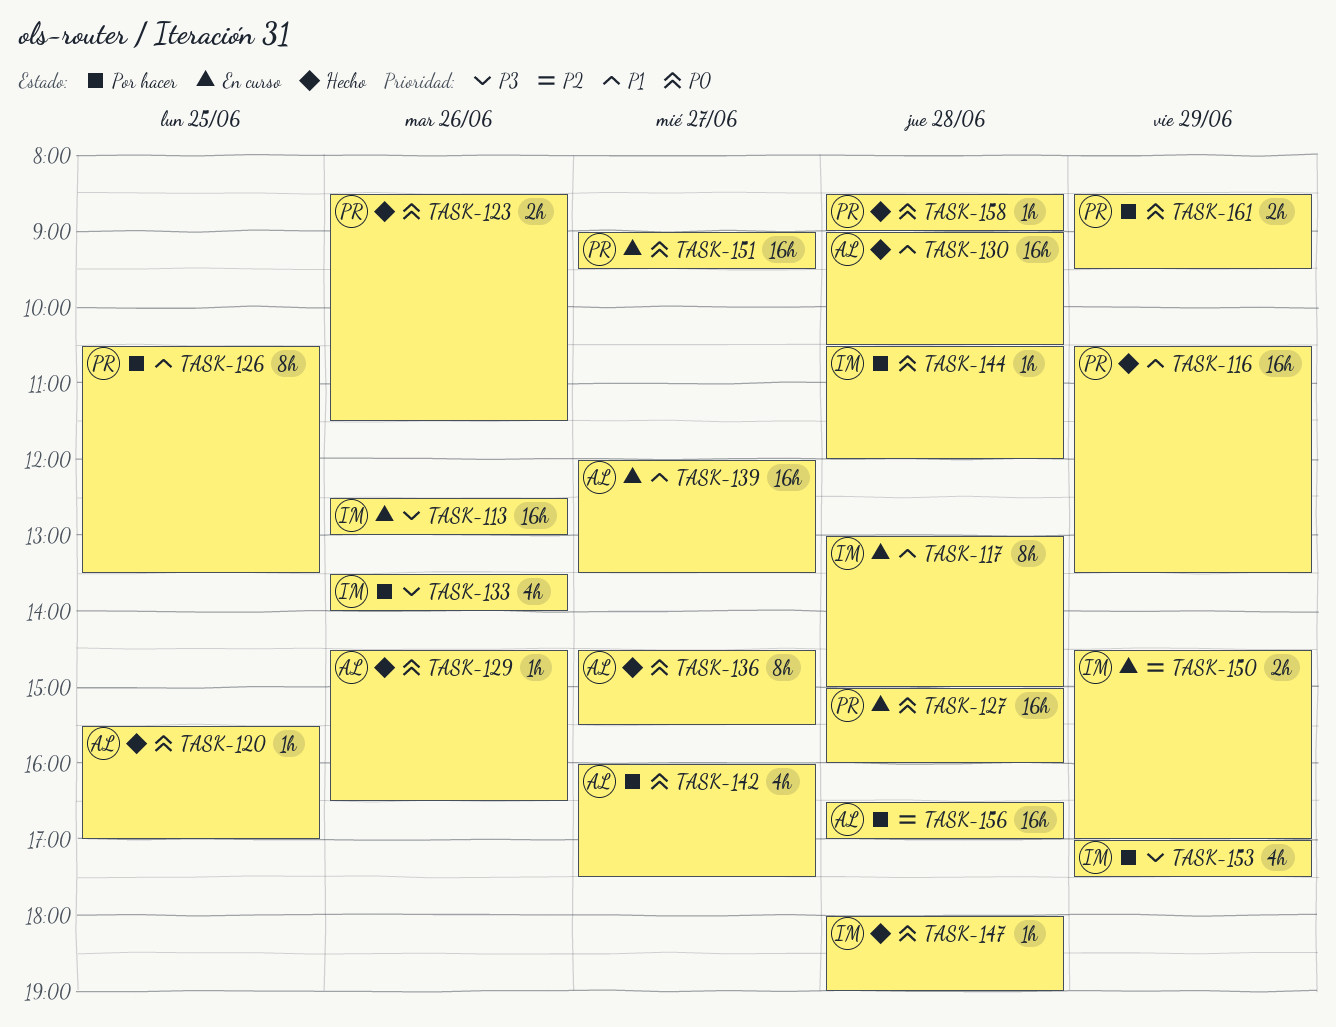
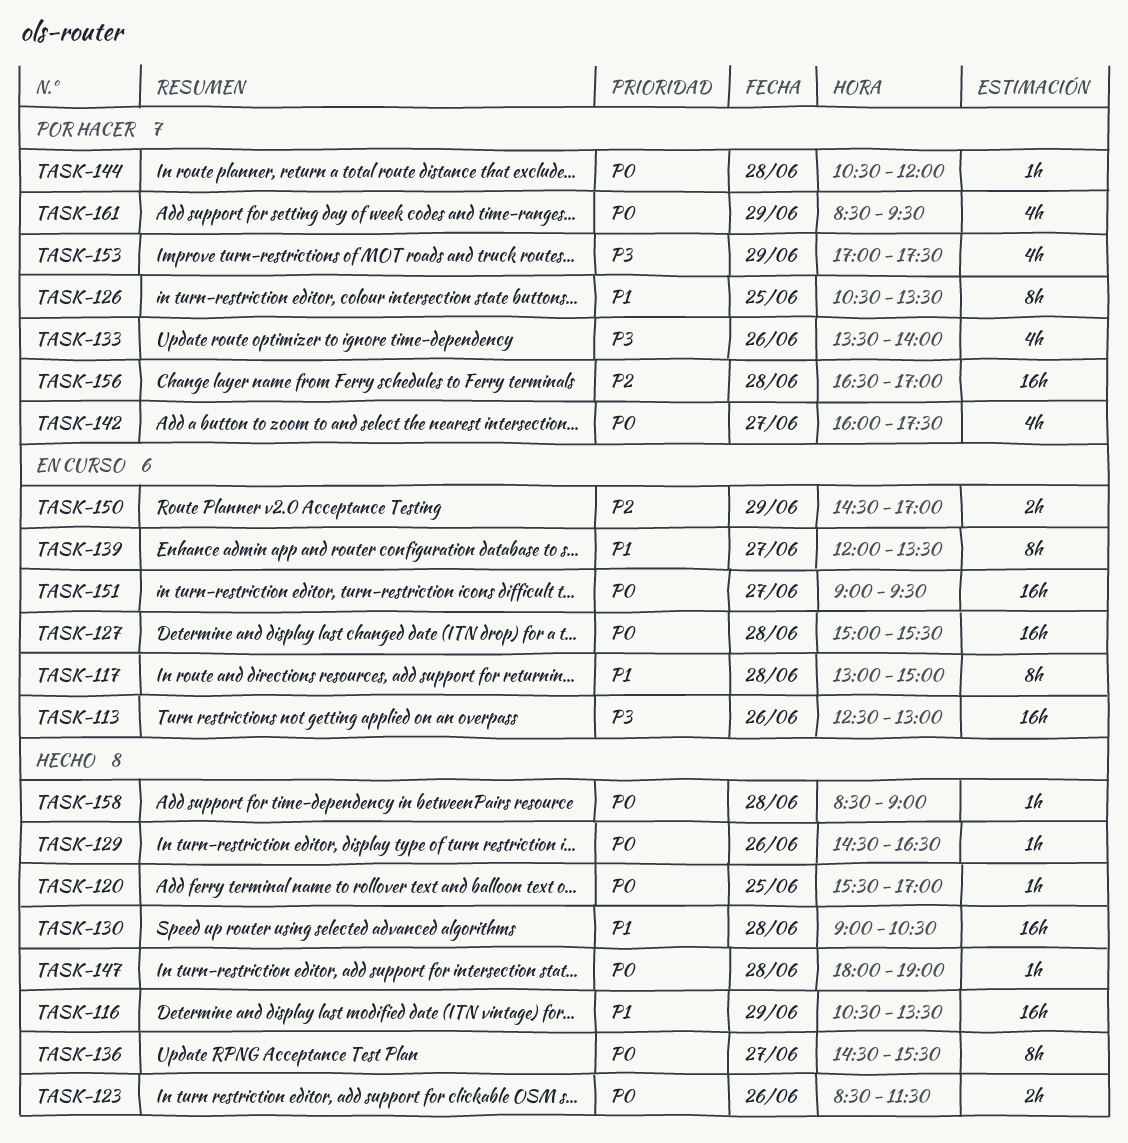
TASK-127, ends: 16:00 -> 15:30
TASK-139, estimate: 16h -> 8h
TASK-161, estimate: 2h -> 4h

